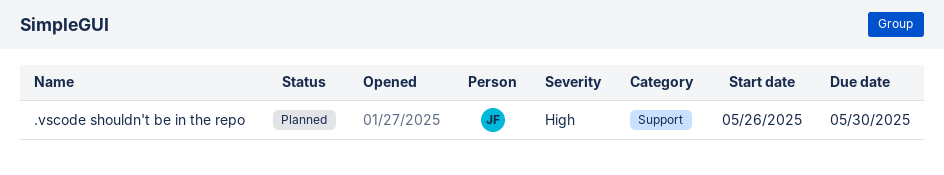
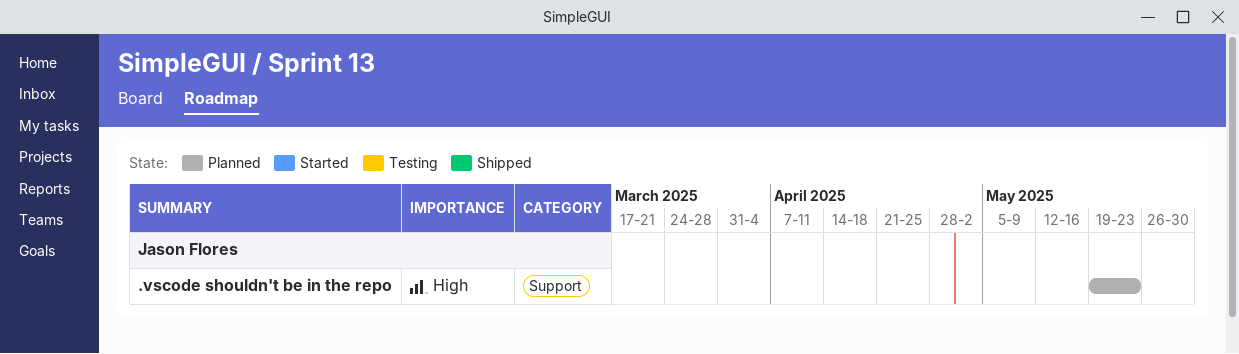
.vscode shouldn't be in the repo, start: May 26 -> May 19
.vscode shouldn't be in the repo, due: May 30 -> May 23

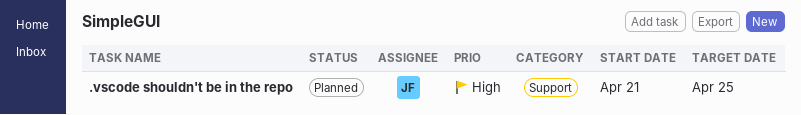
.vscode shouldn't be in the repo, start: May 19 -> Apr 21
.vscode shouldn't be in the repo, due: May 23 -> Apr 25

